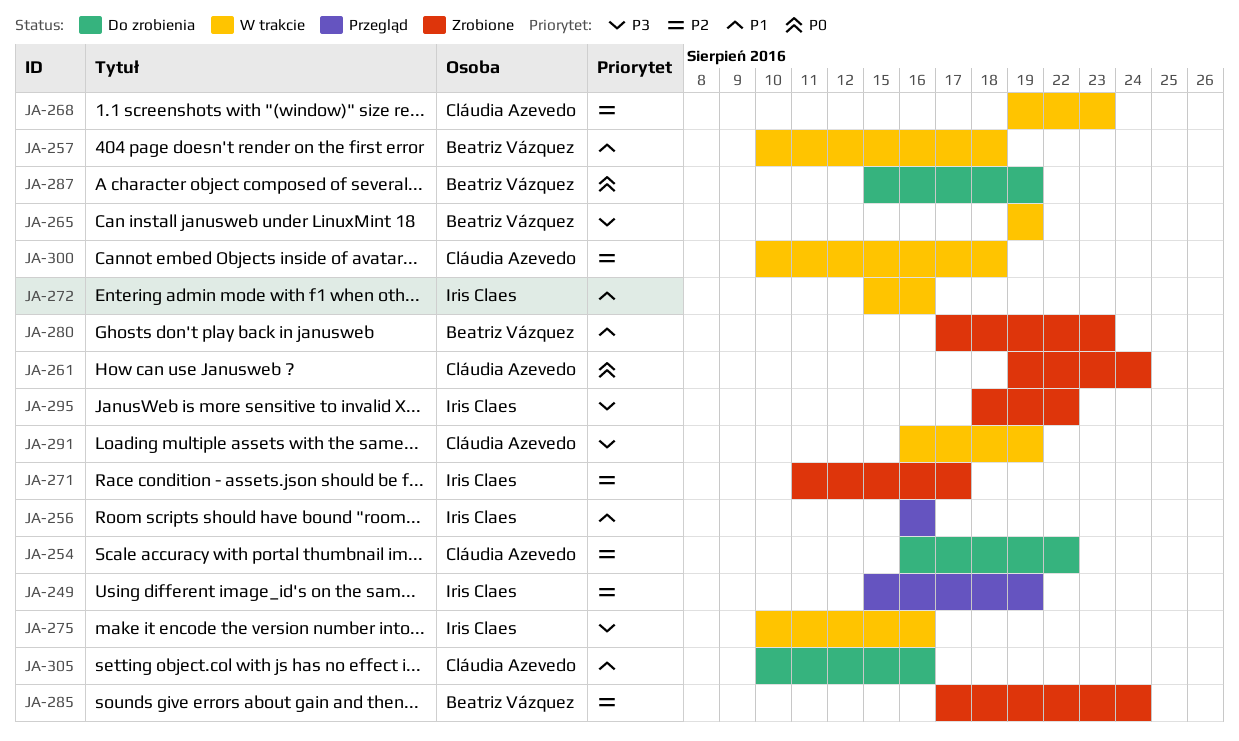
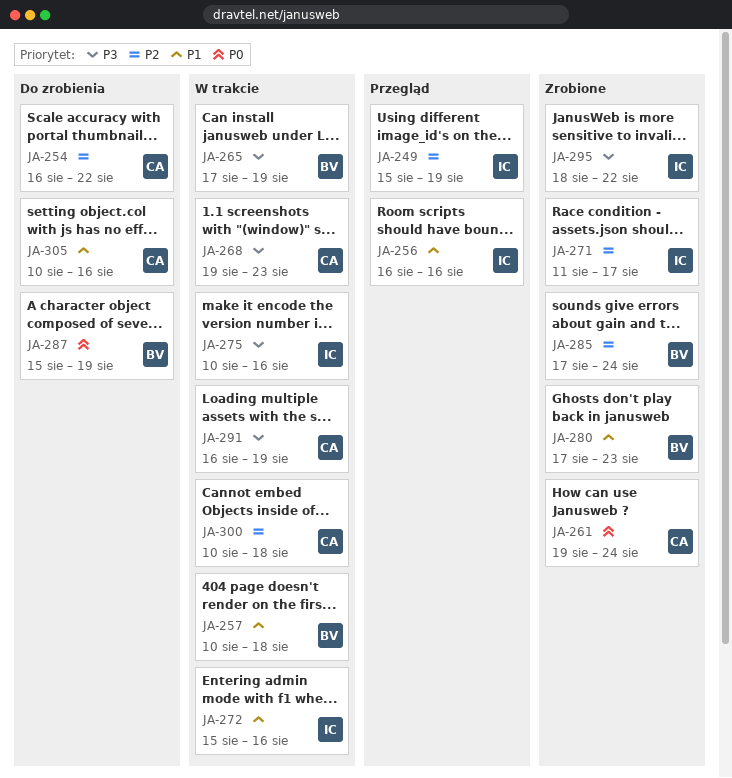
JA-265, start: Aug 19 -> Aug 17
JA-268, priority: P2 -> P3

